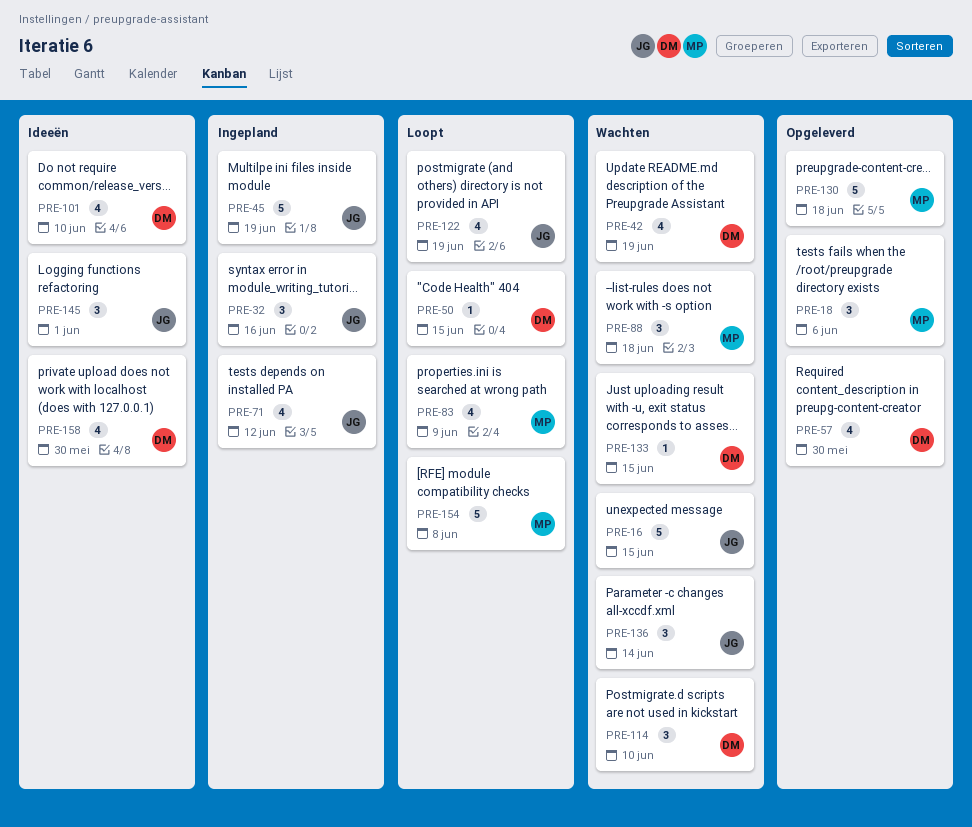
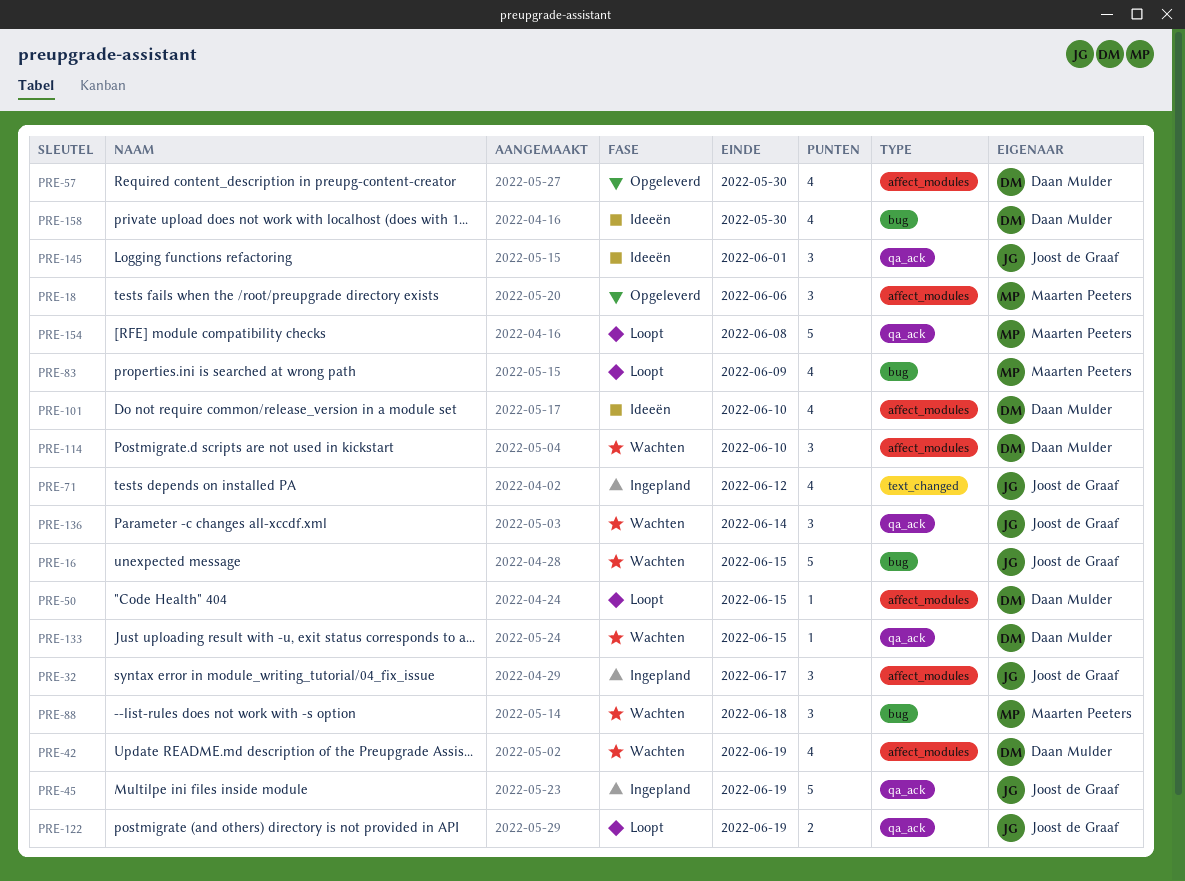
PRE-32, due: Jun 16 -> Jun 17
PRE-122, estimate: 4 -> 2
PRE-130: present -> none

